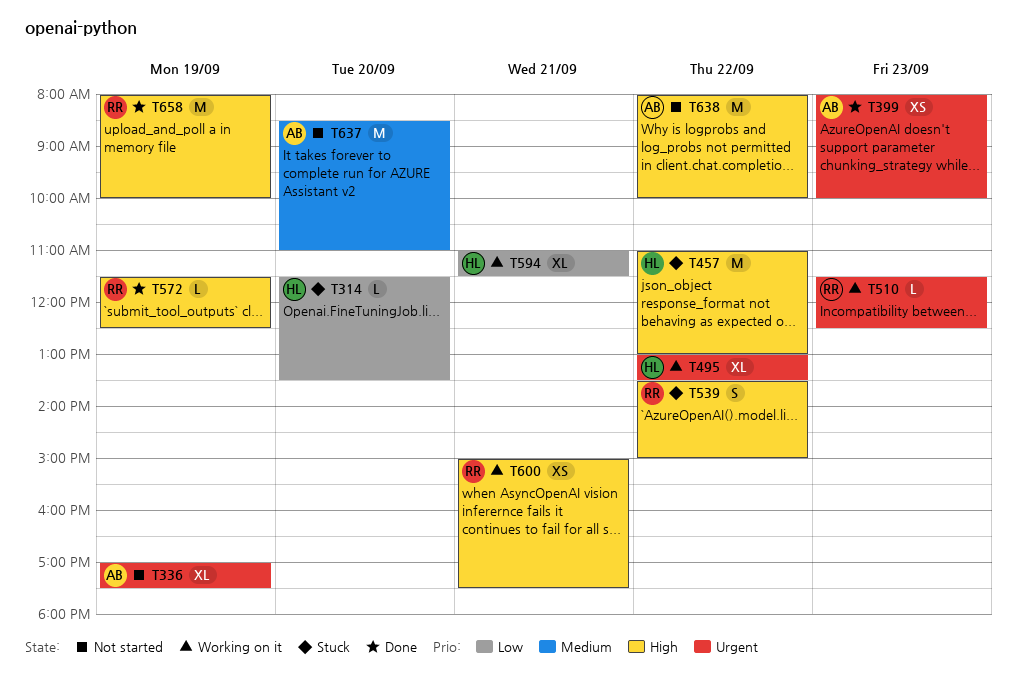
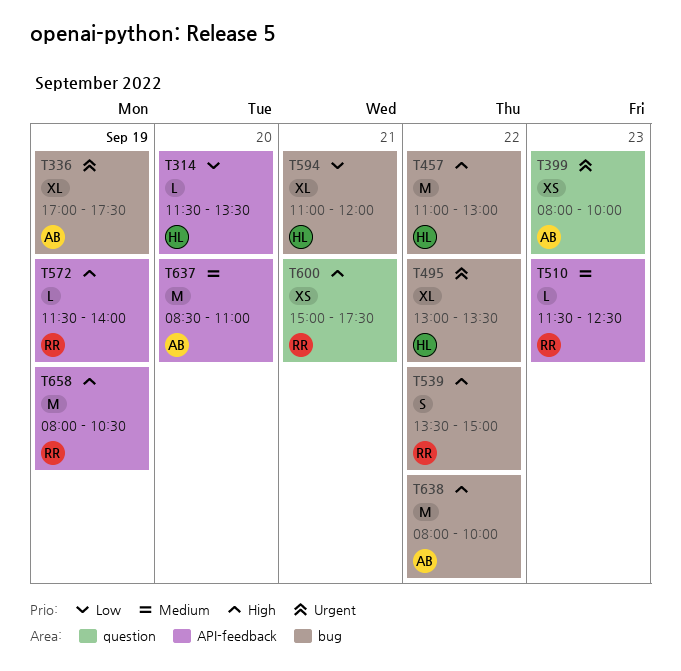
T510, priority: Urgent -> Medium
T572, ends: 12:30 -> 14:00
T594, ends: 11:30 -> 12:00
T658, ends: 10:00 -> 10:30

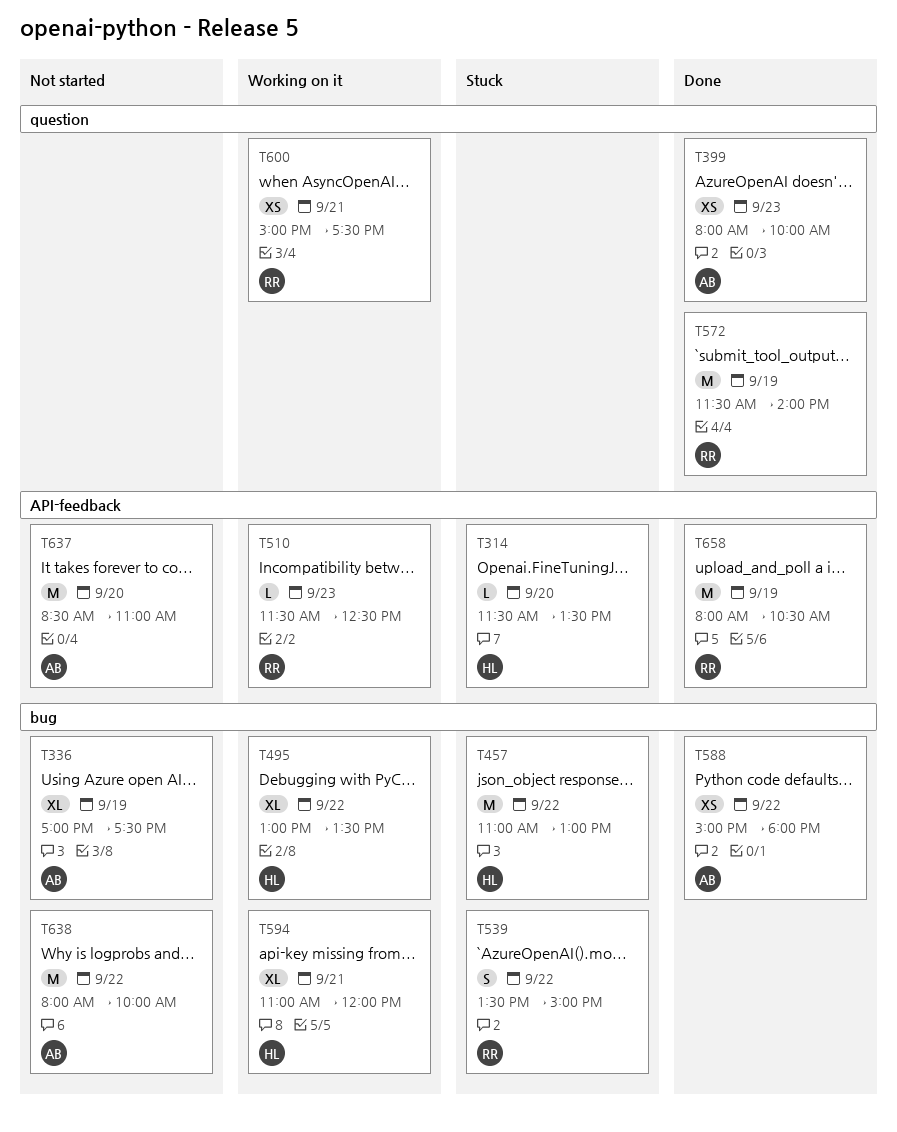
T572, label: API-feedback -> question
T572, estimate: L -> M
T588: none -> present

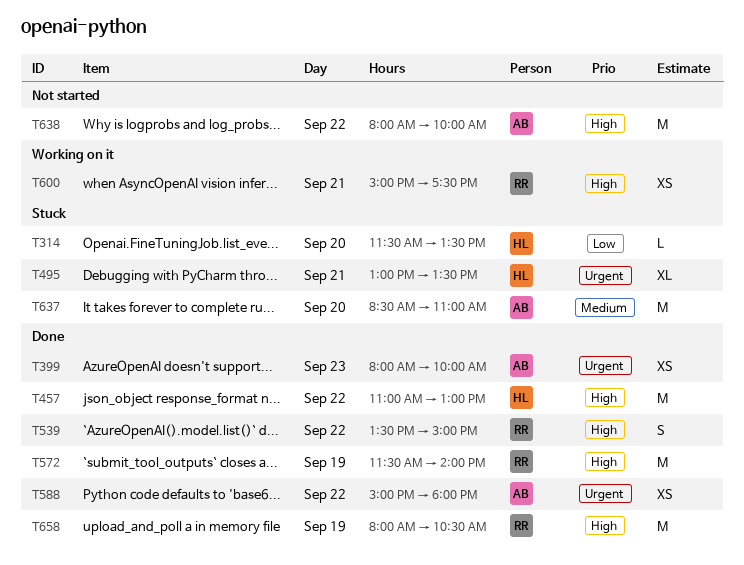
T336: present -> none
T457, status: Stuck -> Done
T495, status: Working on it -> Stuck
T495, day: Sep 22 -> Sep 21
T510: present -> none
T539, status: Stuck -> Done
T594: present -> none
T637, status: Not started -> Stuck

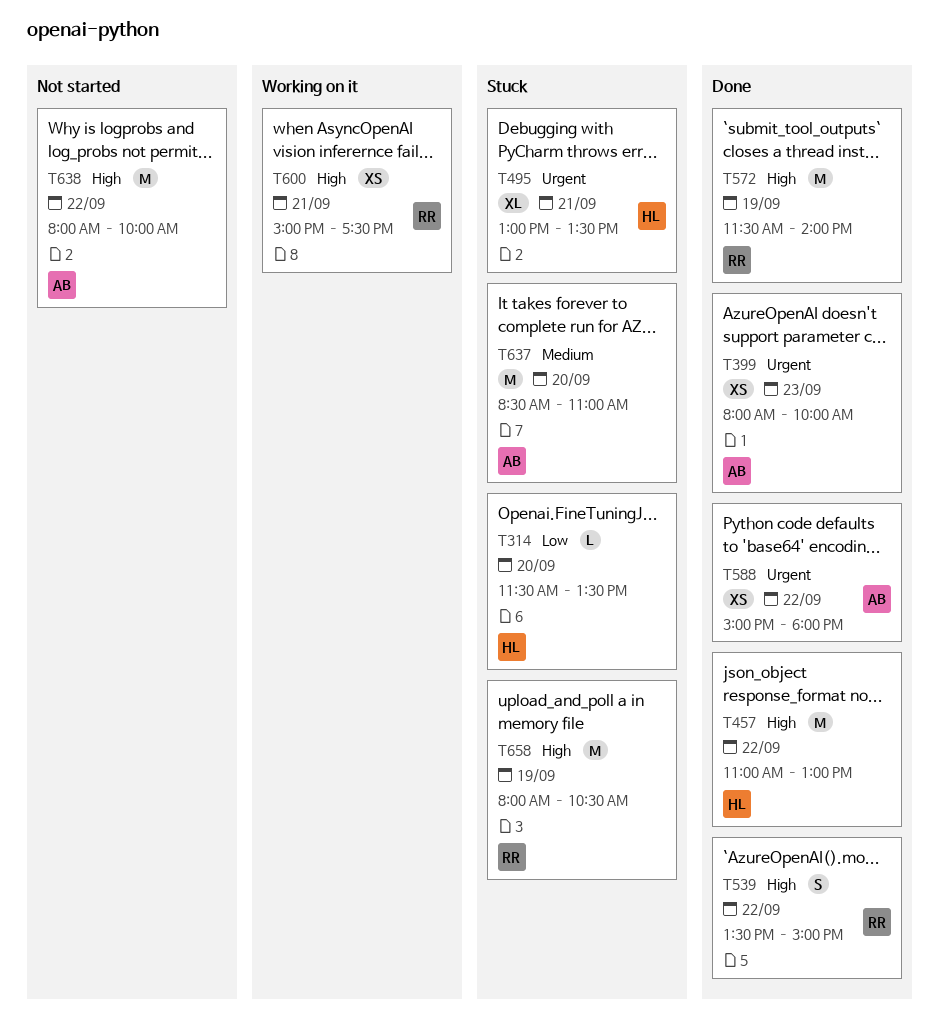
T658, status: Done -> Stuck

